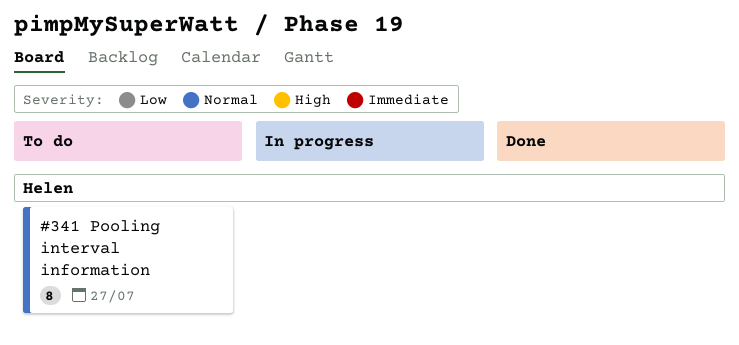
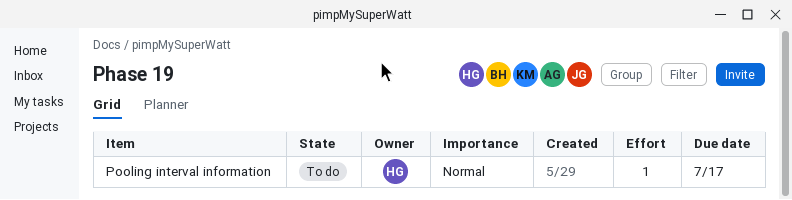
Pooling interval information, estimate: 8 -> 1
Pooling interval information, due: Jul 27 -> Jul 17

